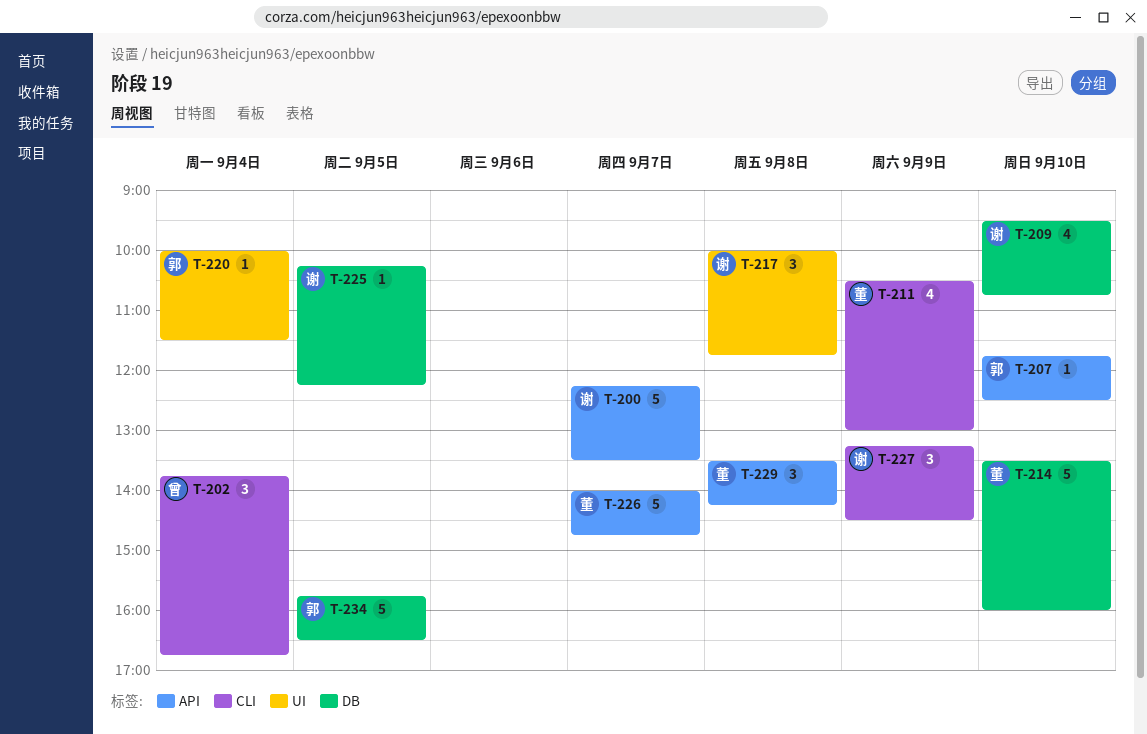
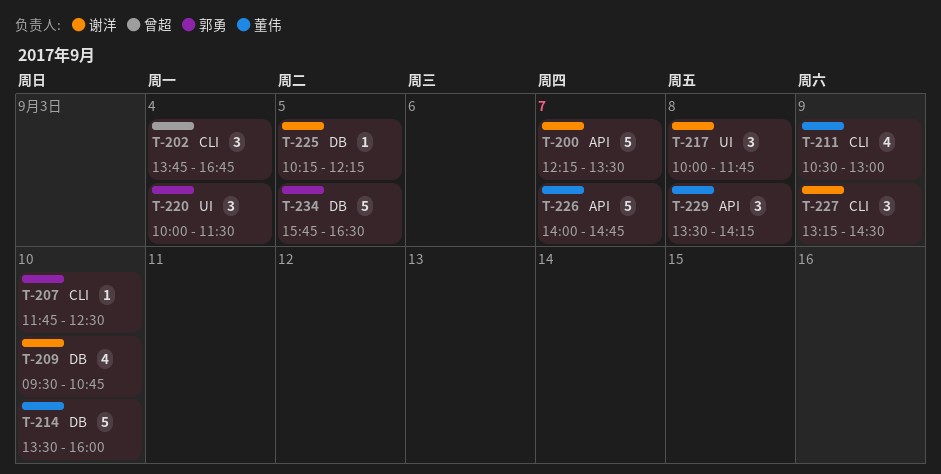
T-207, label: API -> CLI
T-220, estimate: 1 -> 3

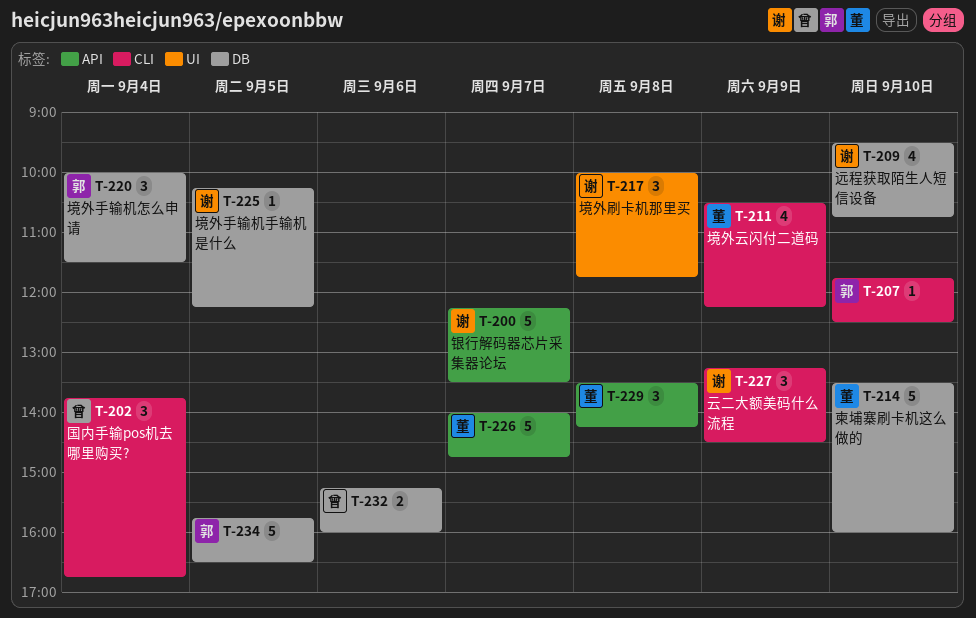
T-211, ends: 13:00 -> 12:15
T-220, label: UI -> DB
T-232: none -> present

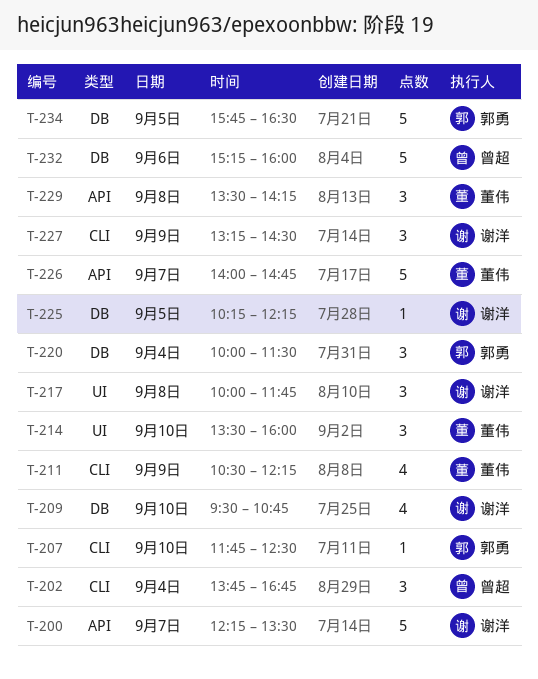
T-214, label: DB -> UI
T-214, estimate: 5 -> 3
T-232, estimate: 2 -> 5

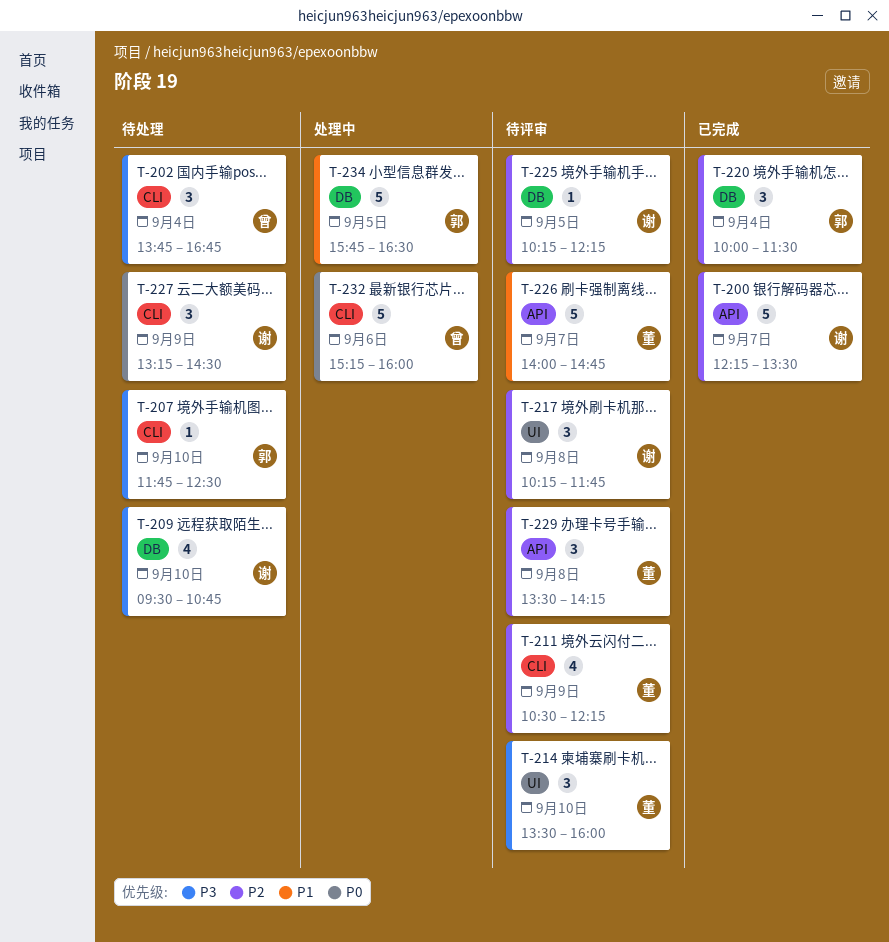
T-217, begins: 10:00 -> 10:15
T-232, label: DB -> CLI

